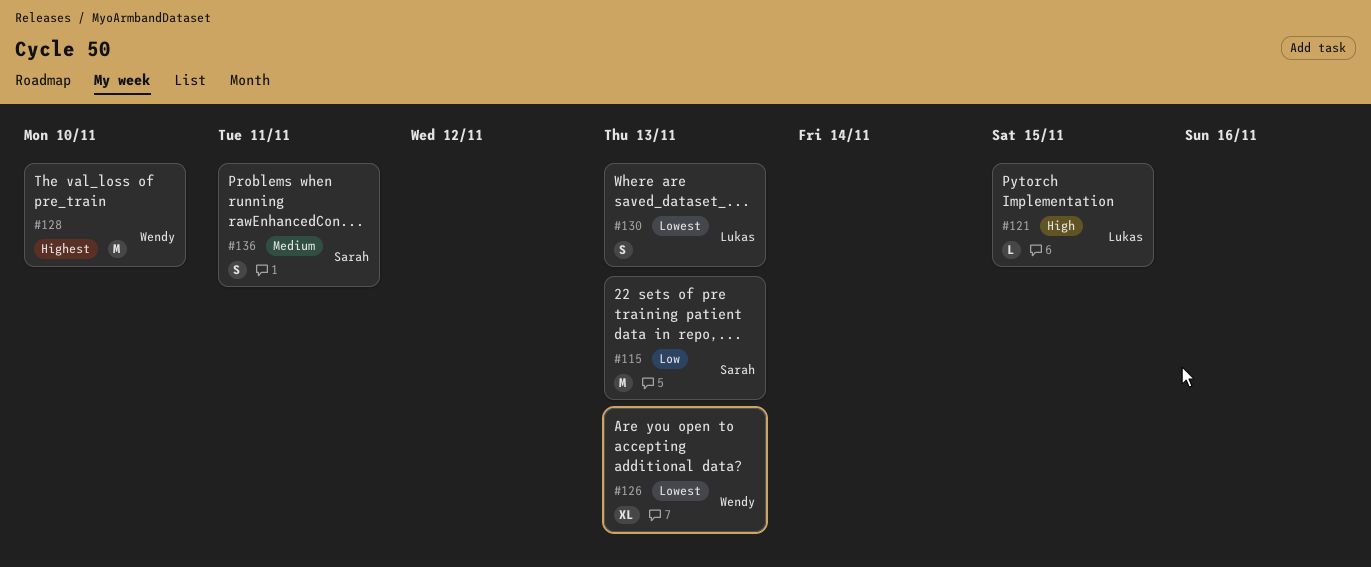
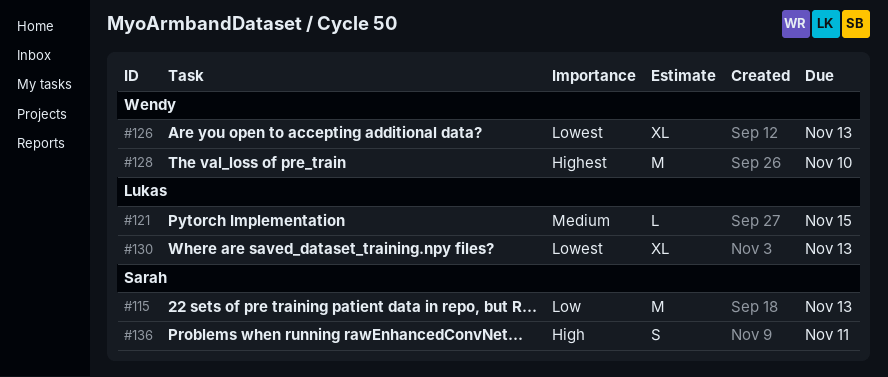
#121, priority: High -> Medium
#130, estimate: S -> XL
#136, priority: Medium -> High

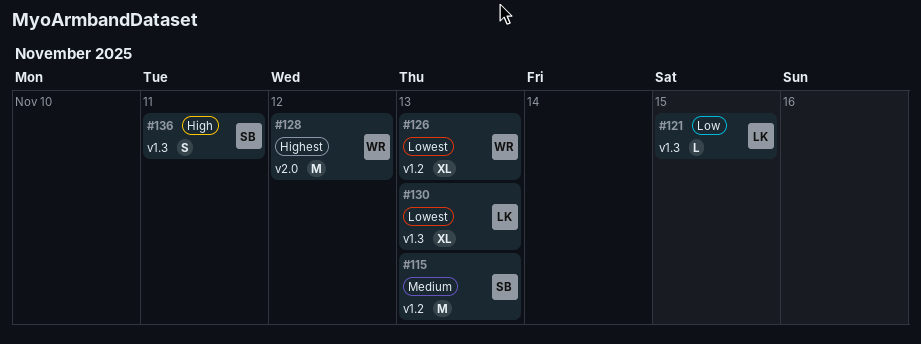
#115, priority: Low -> Medium
#121, priority: Medium -> Low
#128, due: Nov 10 -> Nov 12

